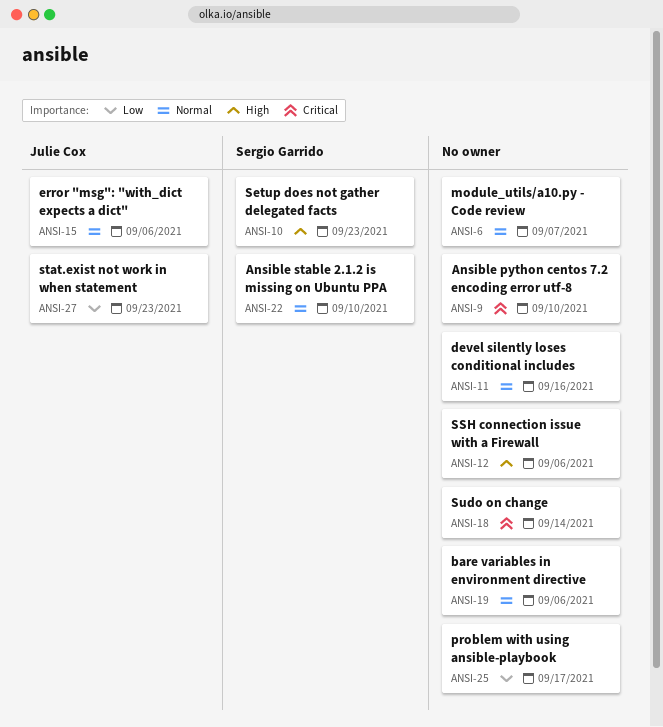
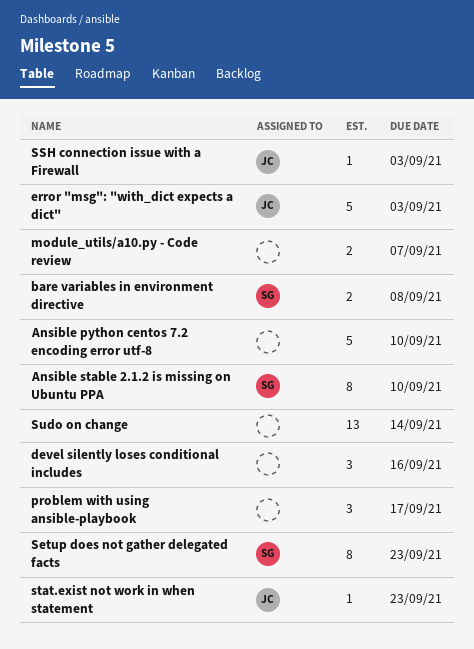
bare variables in environment directive, owner: none -> Sergio Garrido
bare variables in environment directive, due: Sep 6 -> Sep 8
error "msg": "with_dict expects a dict", due: Sep 6 -> Sep 3
SSH connection issue with a Firewall, owner: none -> Julie Cox
SSH connection issue with a Firewall, due: Sep 6 -> Sep 3

